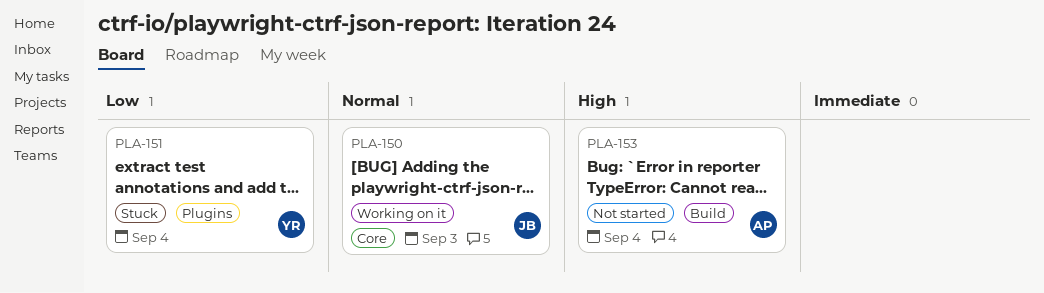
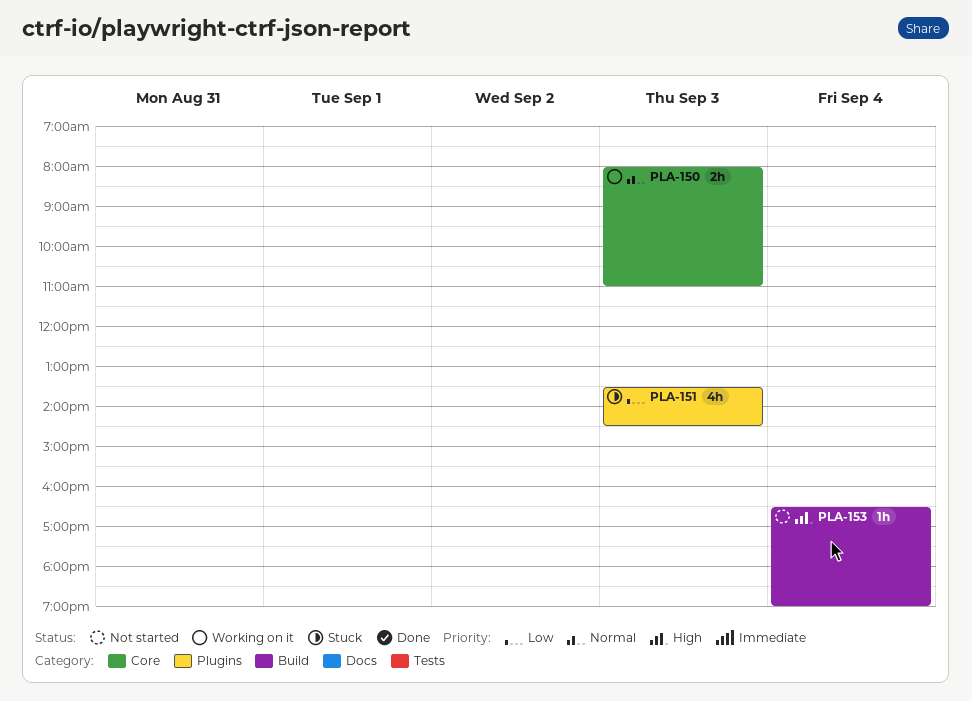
PLA-151, day: Sep 4 -> Sep 3

